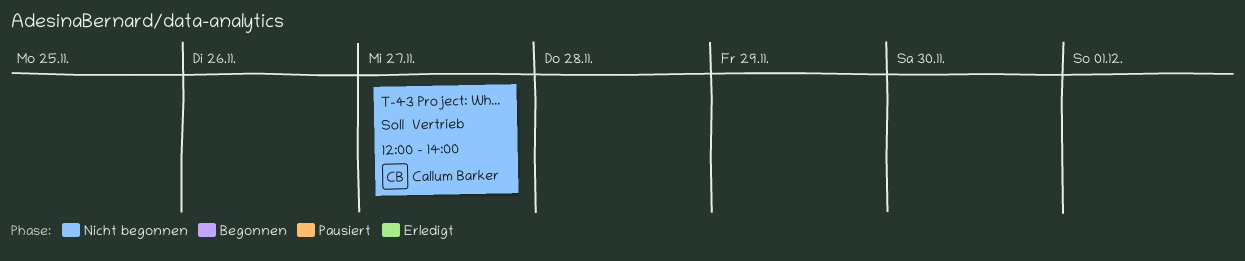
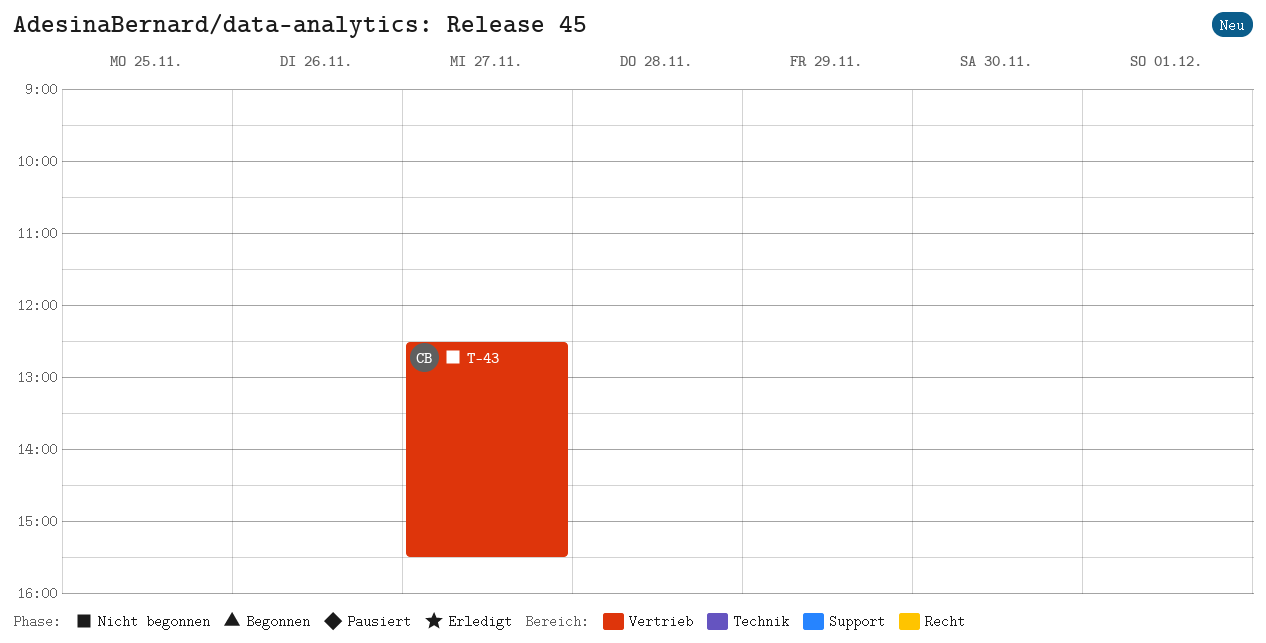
T-43, begins: 12:00 -> 12:30
T-43, ends: 14:00 -> 15:30

